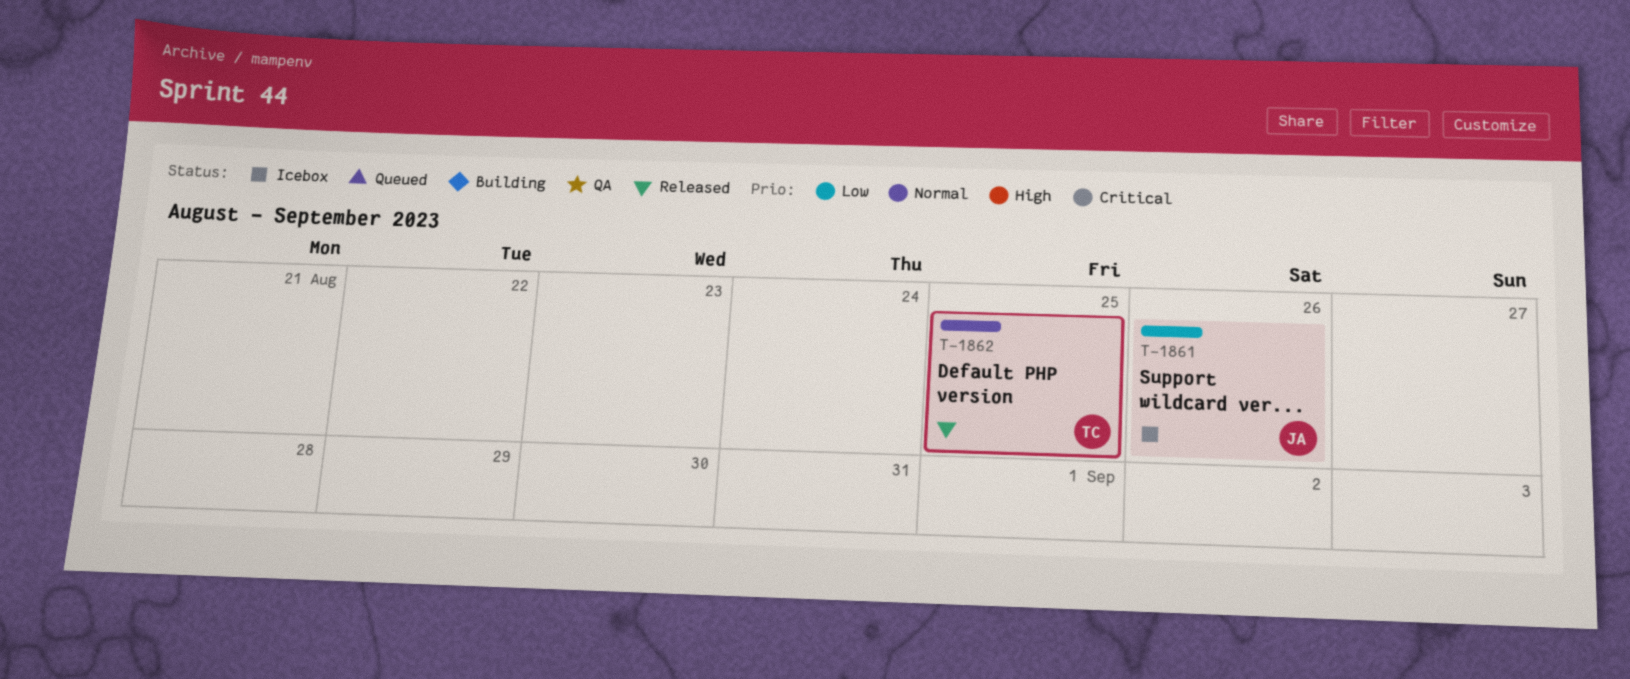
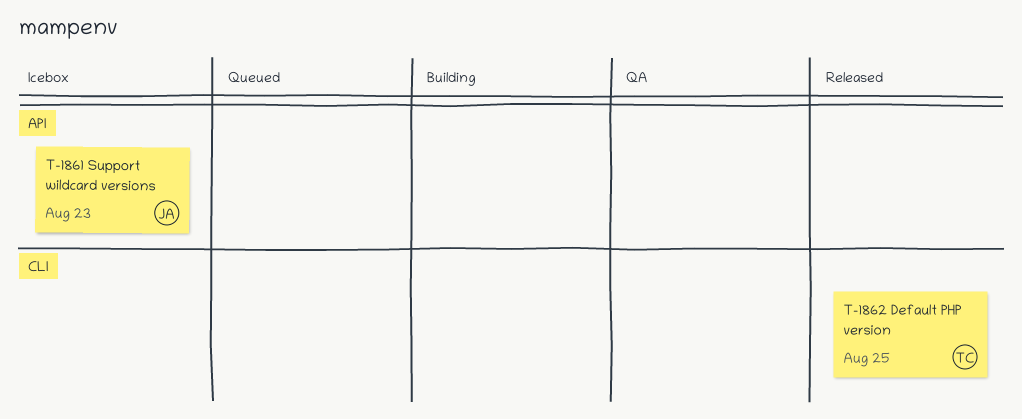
T-1861, due: Aug 26 -> Aug 23

